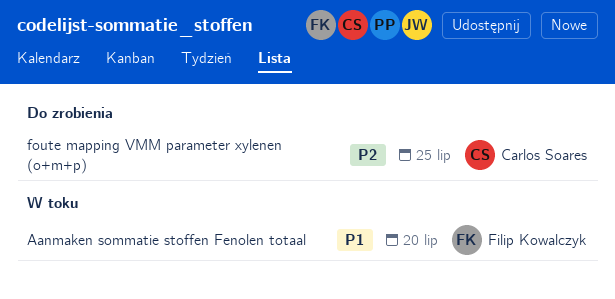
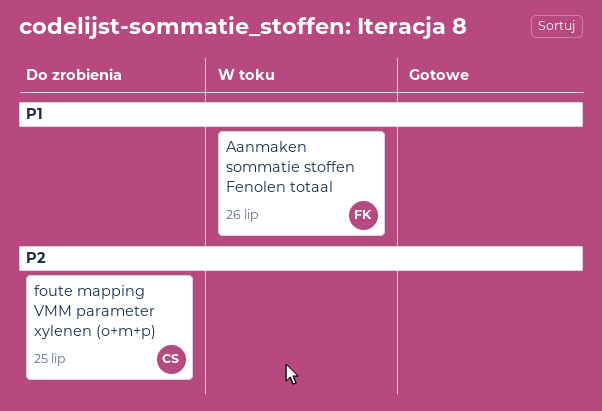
Aanmaken sommatie stoffen Fenolen totaal, due: Jul 20 -> Jul 26

